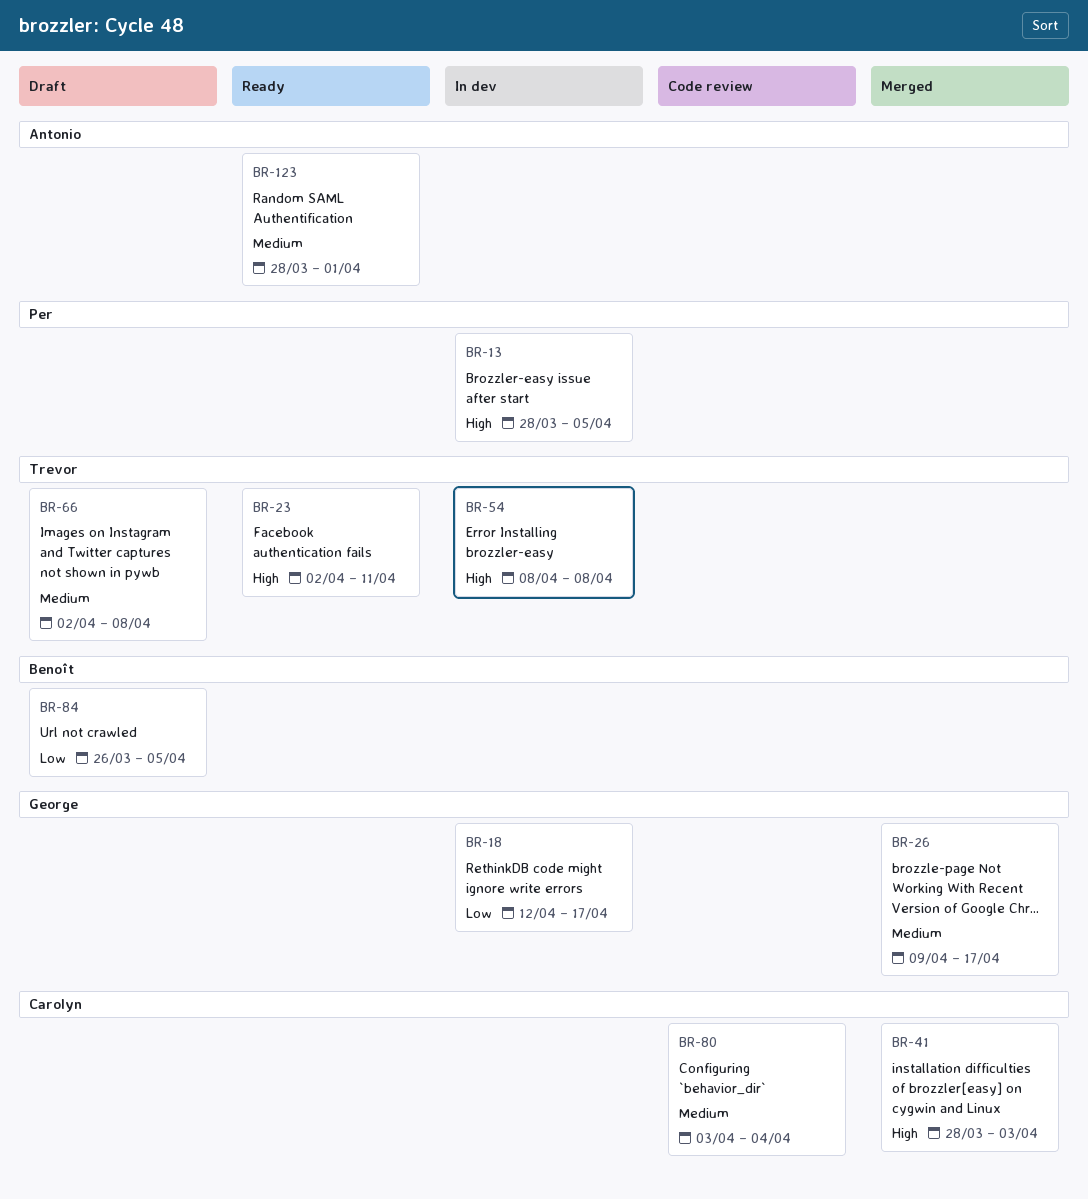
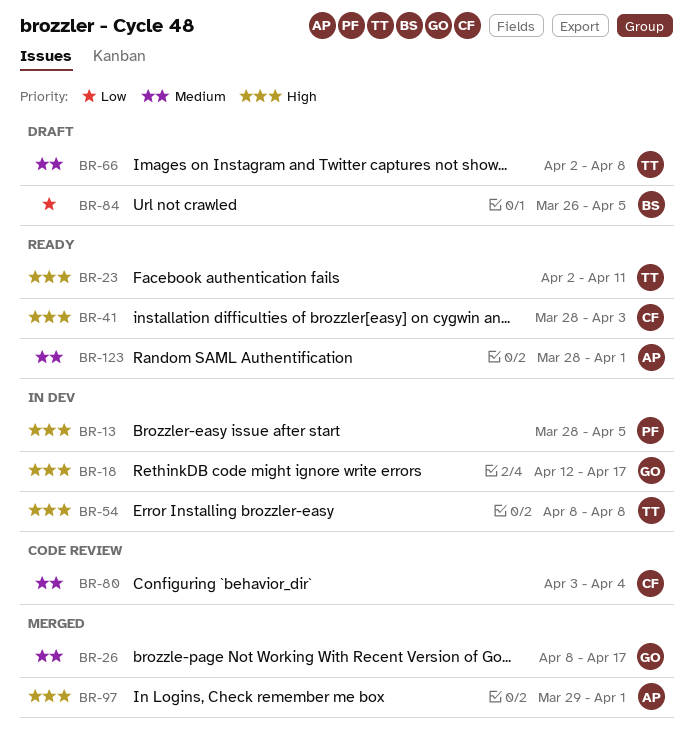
BR-18, priority: Low -> High
BR-26, start: Apr 9 -> Apr 8
BR-41, status: Merged -> Ready
BR-97: none -> present

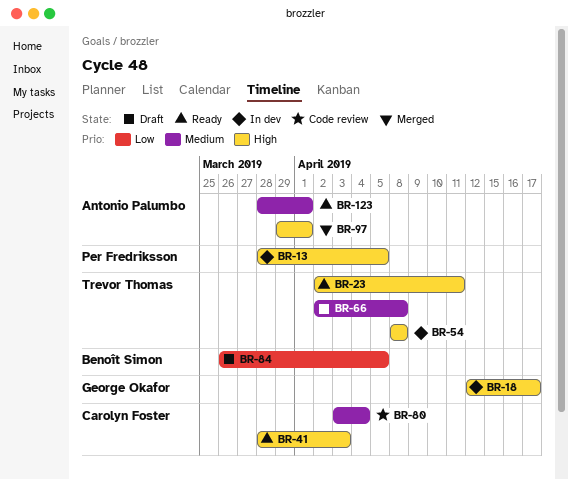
BR-26: present -> none

